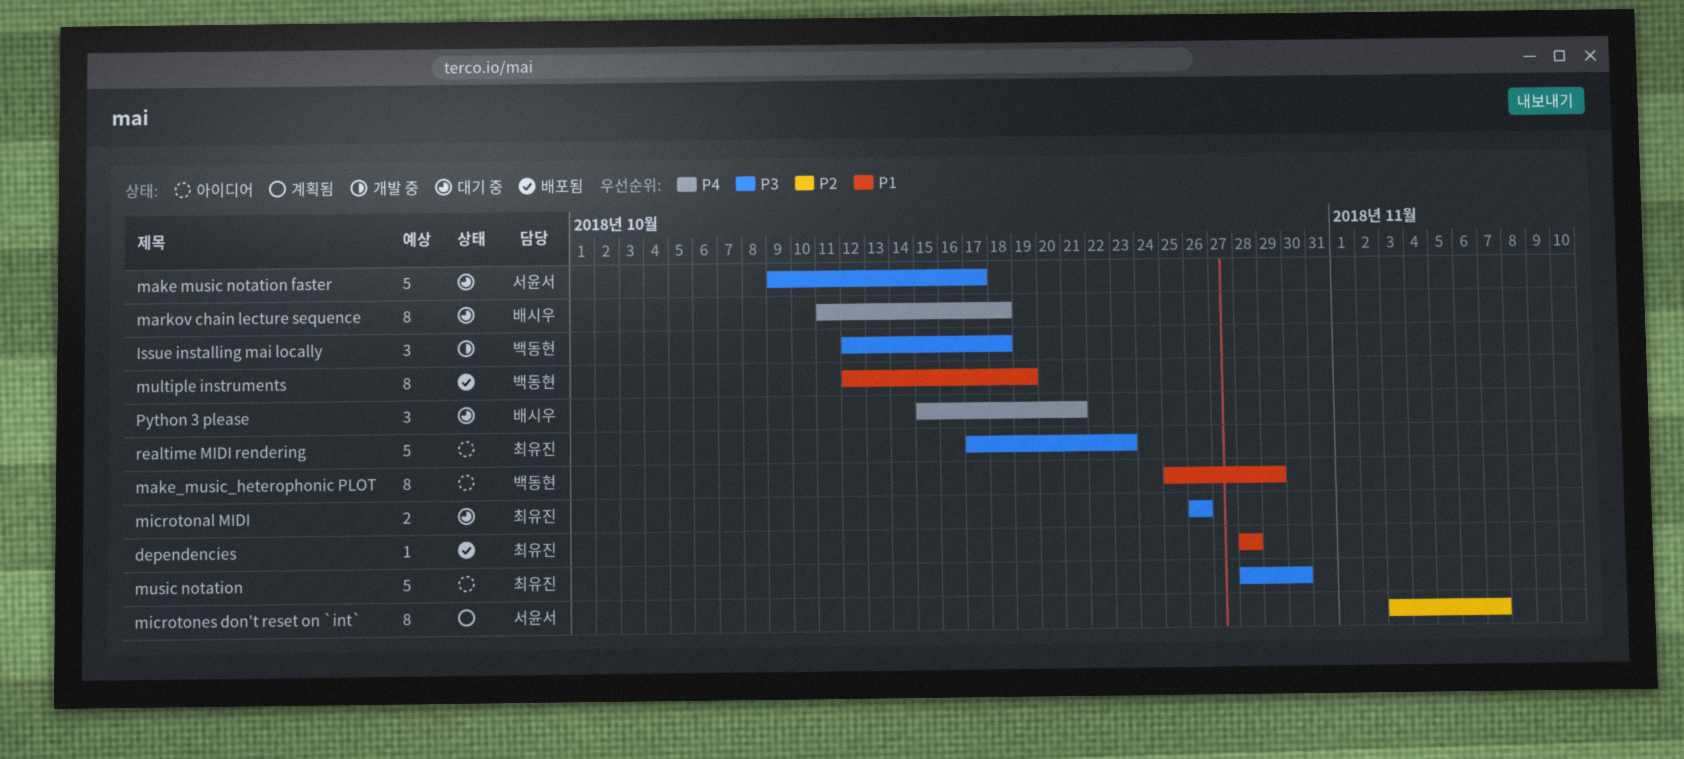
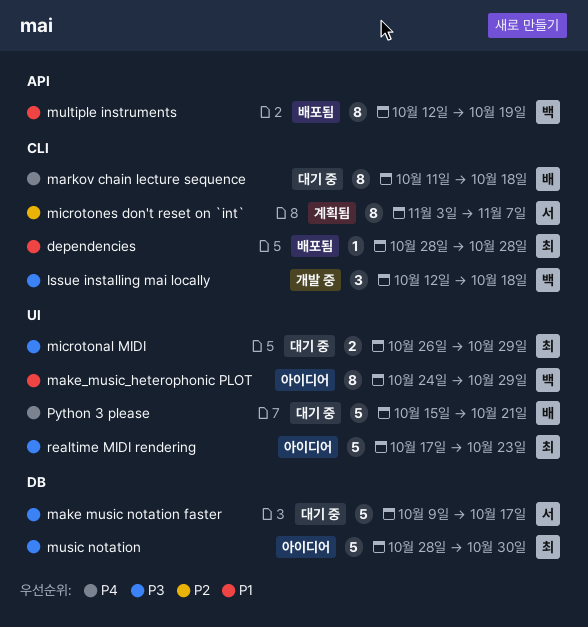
make_music_heterophonic PLOT, start: Oct 25 -> Oct 24
microtonal MIDI, due: Oct 26 -> Oct 29
Python 3 please, estimate: 3 -> 5

